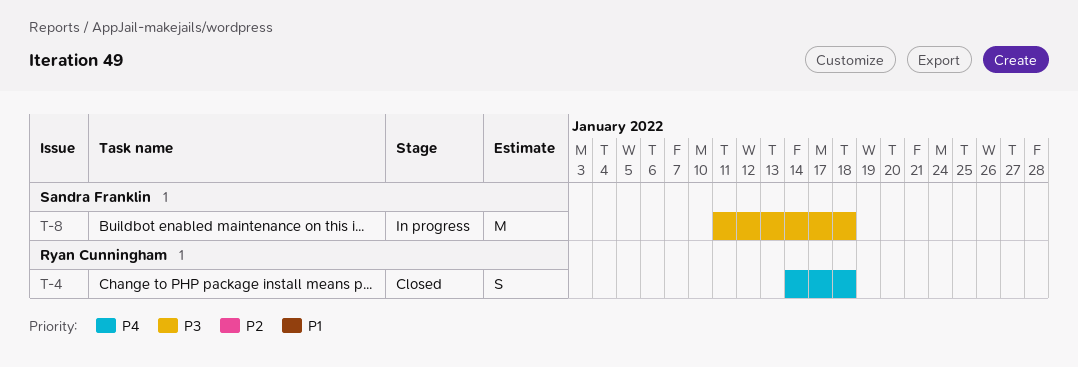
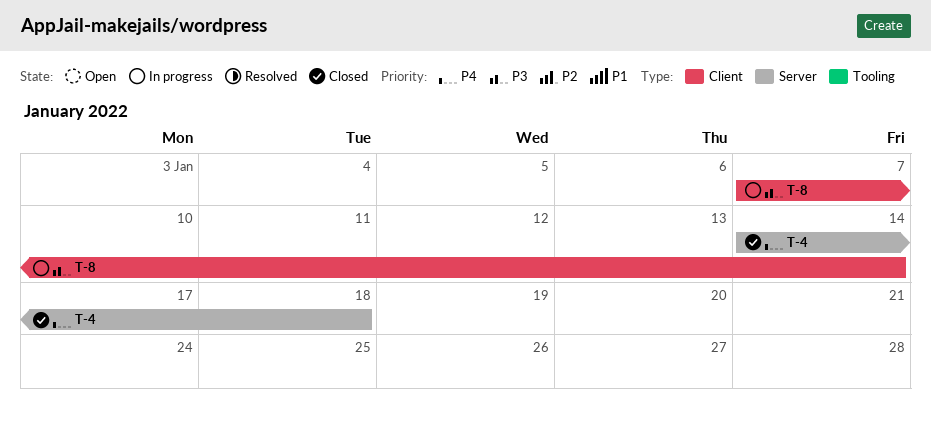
T-8, start: Jan 11 -> Jan 7
T-8, due: Jan 18 -> Jan 14

